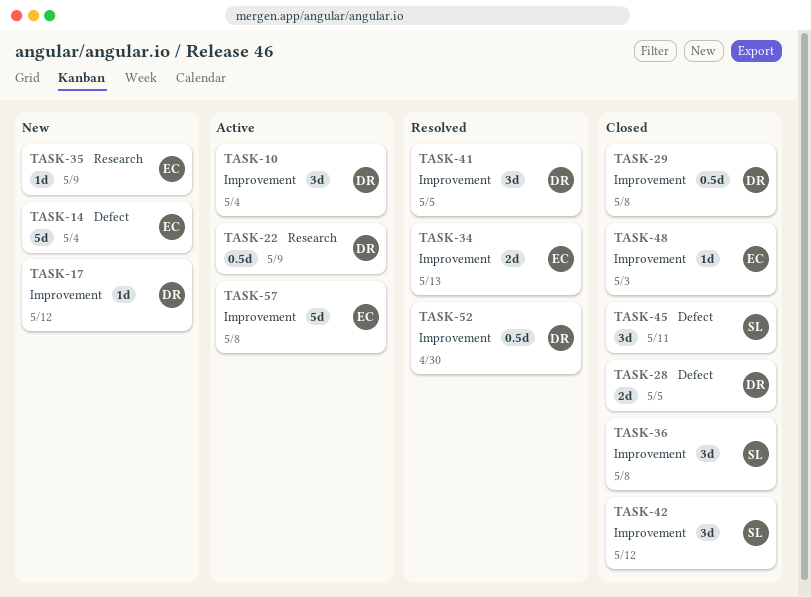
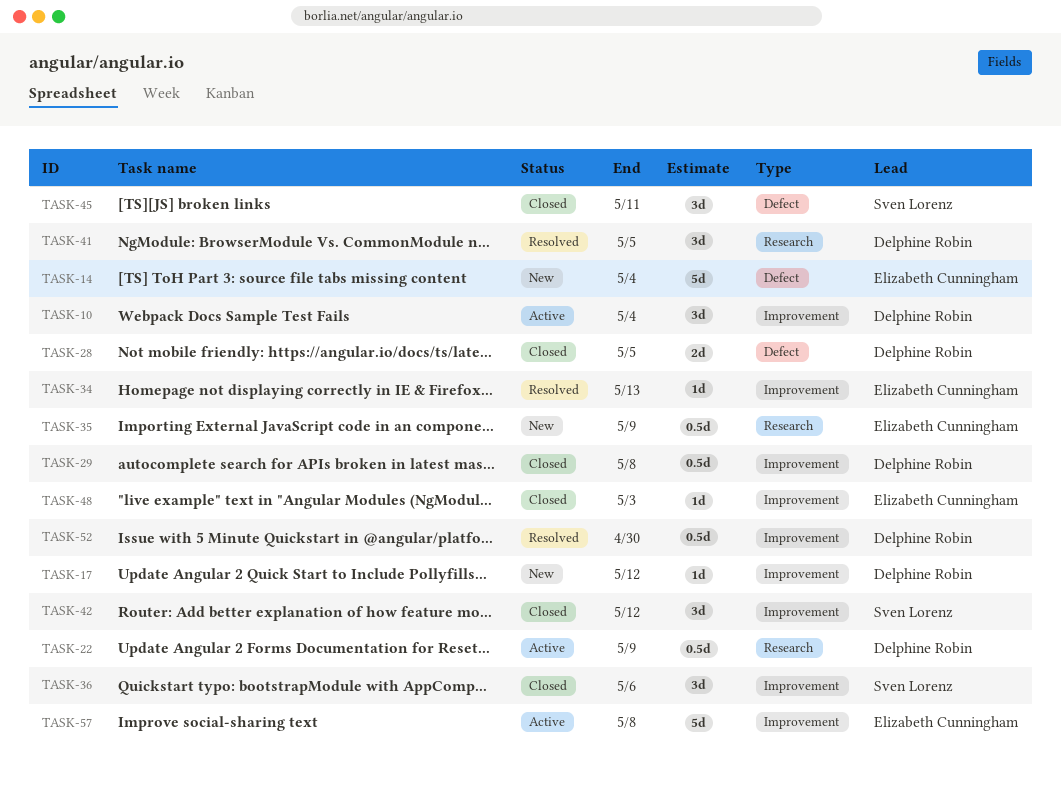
TASK-34, estimate: 2d -> 1d
TASK-35, estimate: 1d -> 0.5d
TASK-36, due: May 8 -> May 6
TASK-41, label: Improvement -> Research

